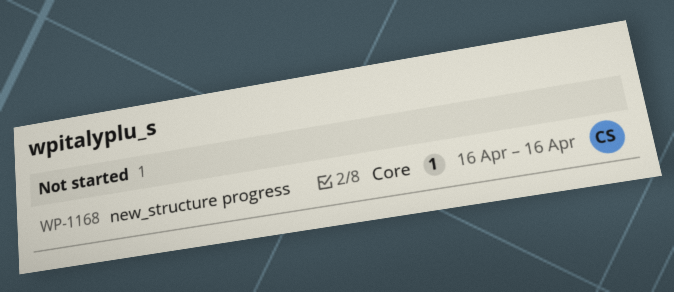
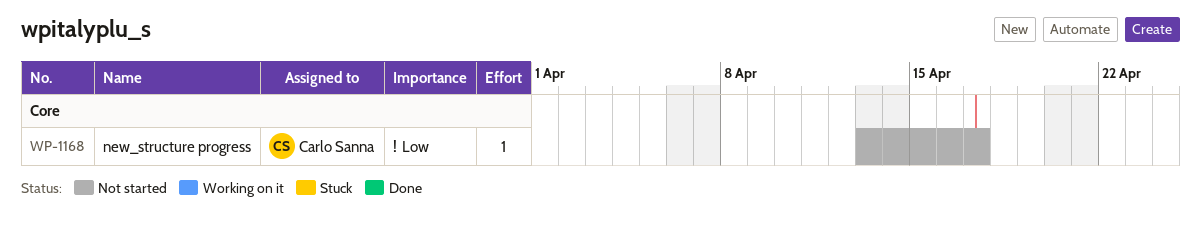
WP-1168, start: Apr 16 -> Apr 13
WP-1168, due: Apr 16 -> Apr 17

